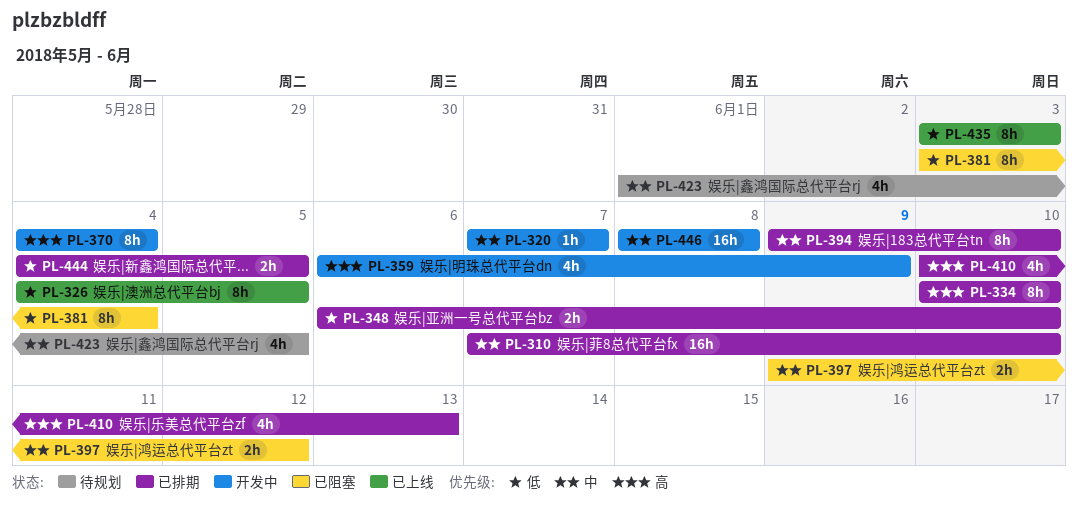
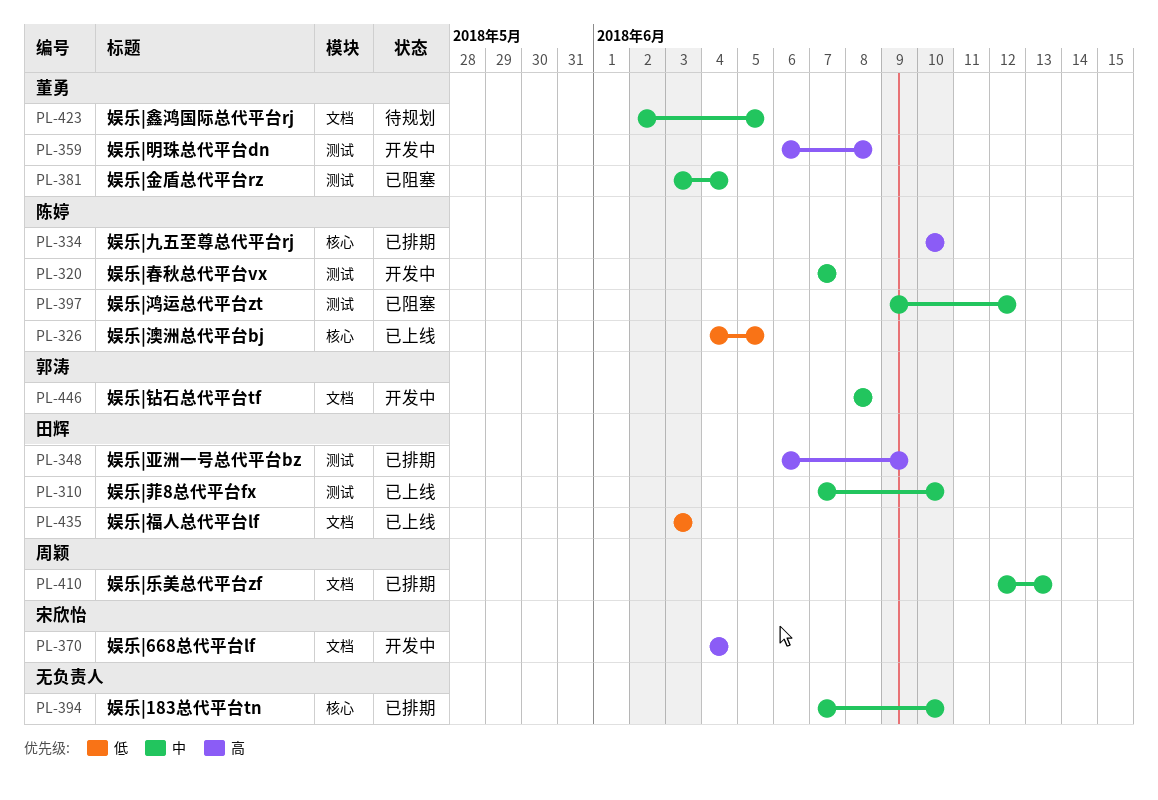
PL-310, status: 已排期 -> 已上线
PL-348, priority: 低 -> 高
PL-348, due: Jun 10 -> Jun 9
PL-359, due: Jun 9 -> Jun 8
PL-381, priority: 低 -> 中
PL-394, start: Jun 9 -> Jun 7
PL-410, priority: 高 -> 中
PL-410, start: Jun 10 -> Jun 12
PL-423, start: Jun 1 -> Jun 2
PL-444: present -> none

